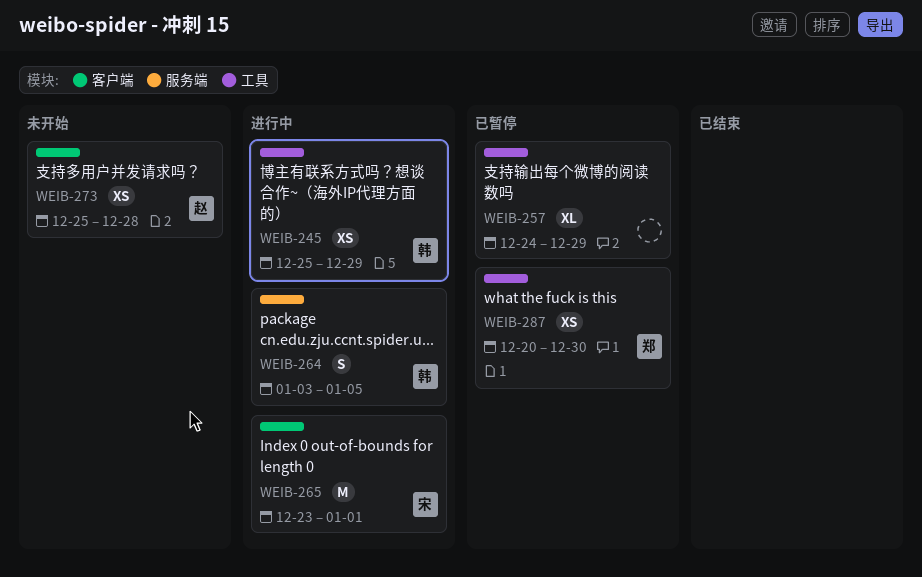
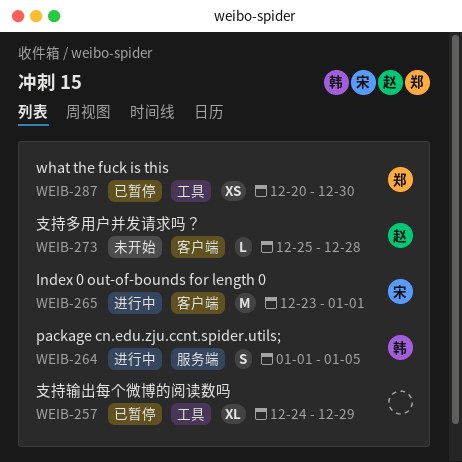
WEIB-245: present -> none
WEIB-264, start: Jan 3 -> Jan 1
WEIB-273, estimate: XS -> L

